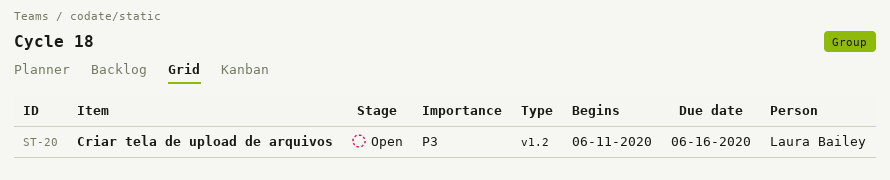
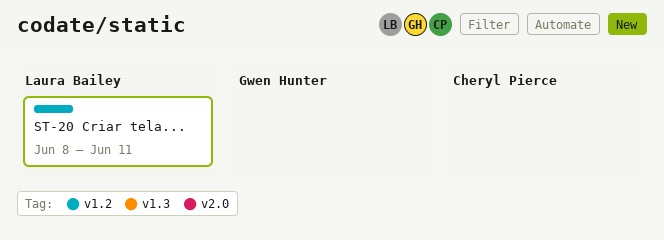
ST-20, start: Jun 11 -> Jun 8
ST-20, due: Jun 16 -> Jun 11

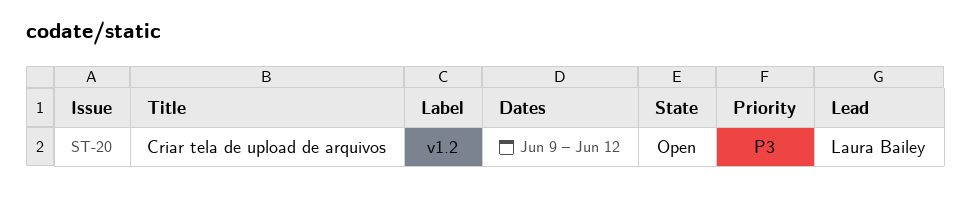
ST-20, start: Jun 8 -> Jun 9
ST-20, due: Jun 11 -> Jun 12

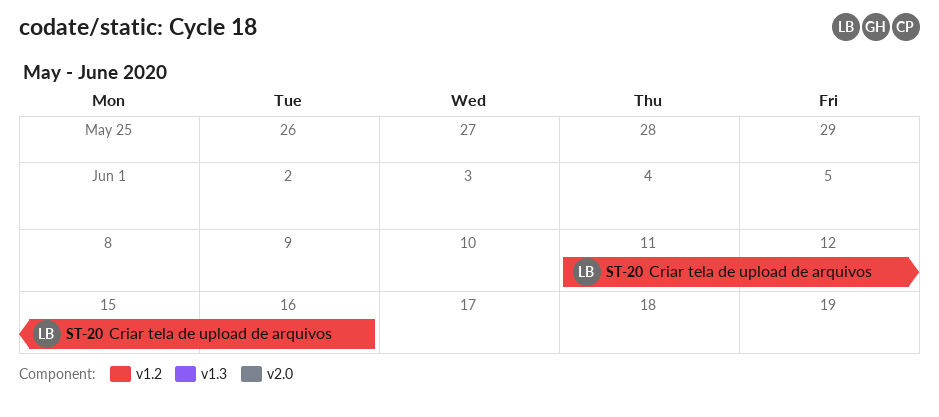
ST-20, start: Jun 9 -> Jun 11
ST-20, due: Jun 12 -> Jun 16

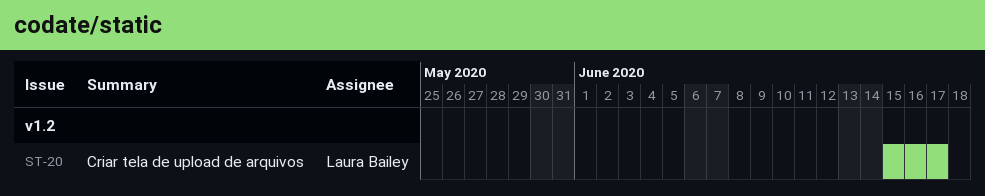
ST-20, start: Jun 11 -> Jun 15
ST-20, due: Jun 16 -> Jun 17

